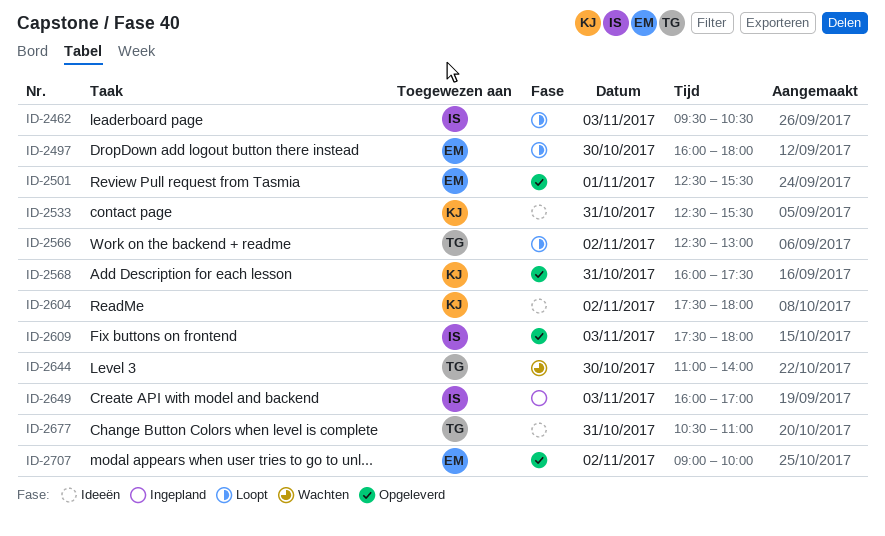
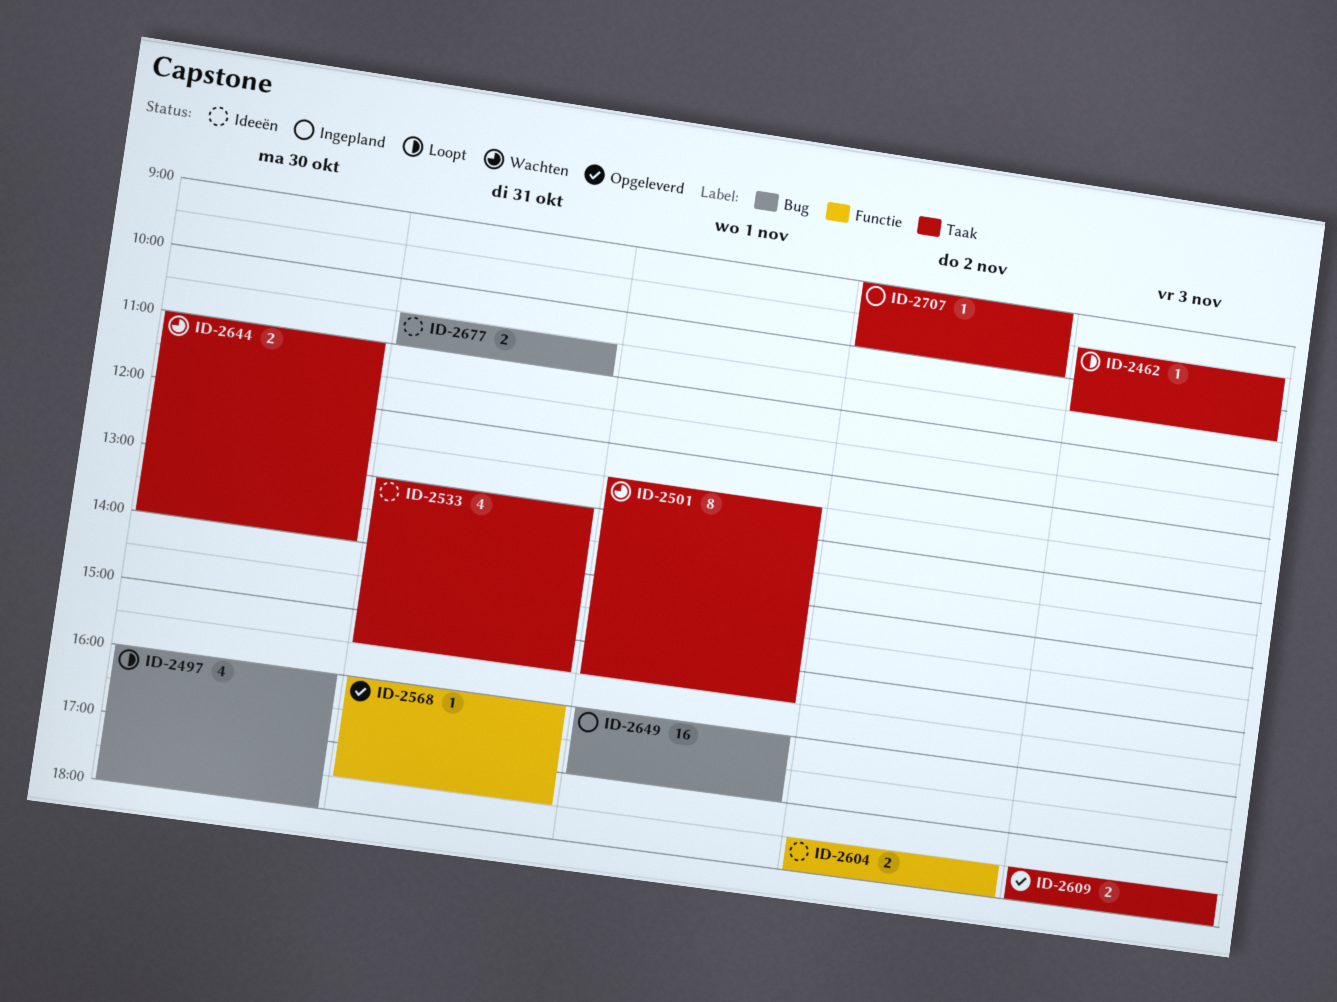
ID-2501, status: Opgeleverd -> Wachten
ID-2533, begins: 12:30 -> 13:00
ID-2566: present -> none
ID-2649, day: Nov 3 -> Nov 1
ID-2707, status: Opgeleverd -> Ingepland

